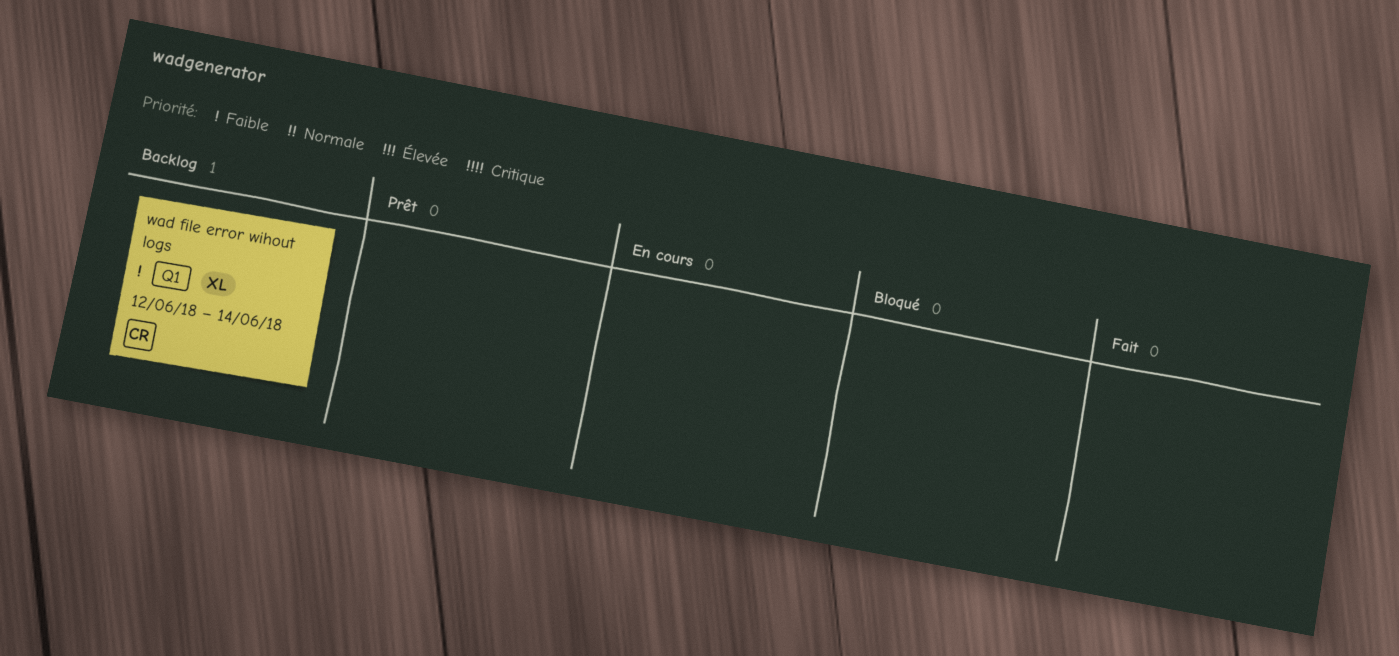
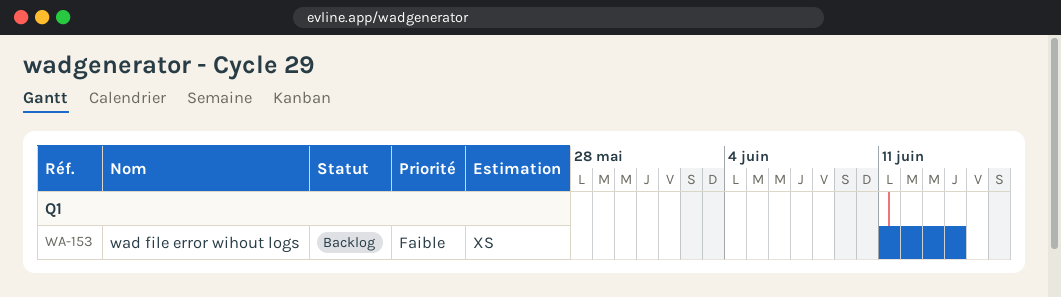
wad file error wihout logs, estimate: XL -> XS
wad file error wihout logs, start: Jun 12 -> Jun 11

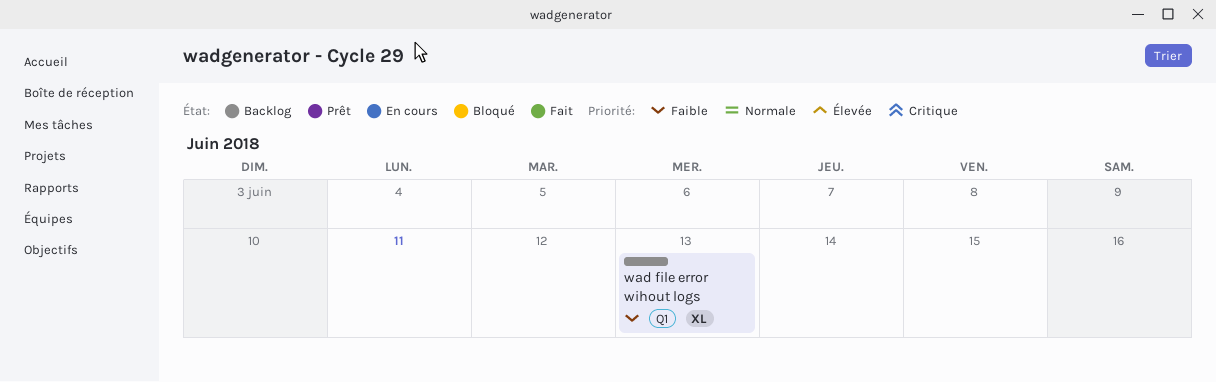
wad file error wihout logs, estimate: XS -> XL
wad file error wihout logs, due: Jun 14 -> Jun 13

